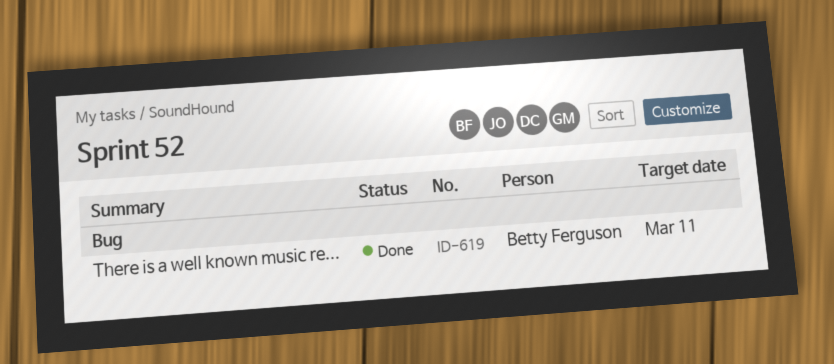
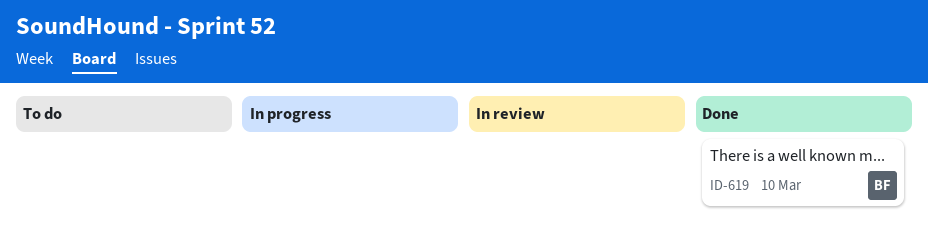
ID-619, due: Mar 11 -> Mar 10

